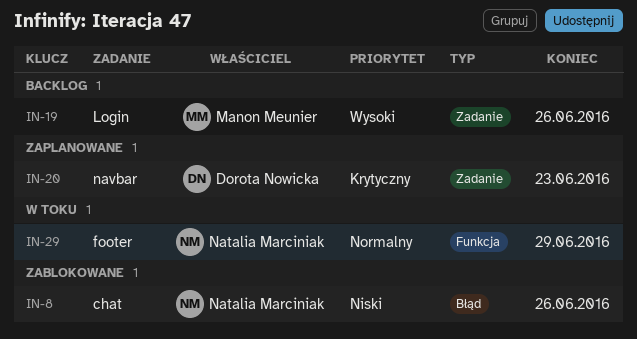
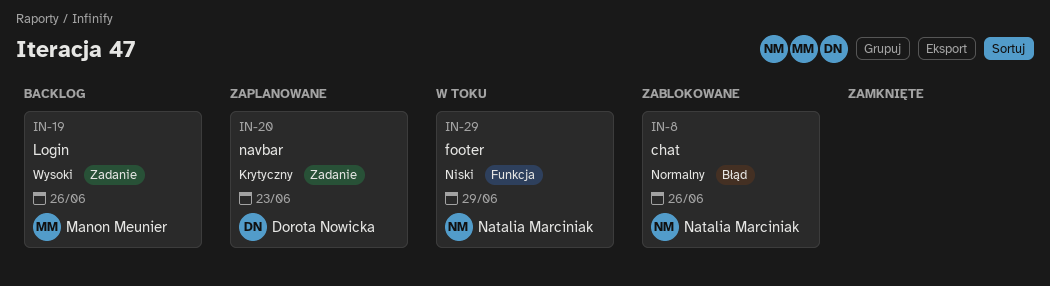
IN-8, priority: Niski -> Normalny
IN-29, priority: Normalny -> Niski

